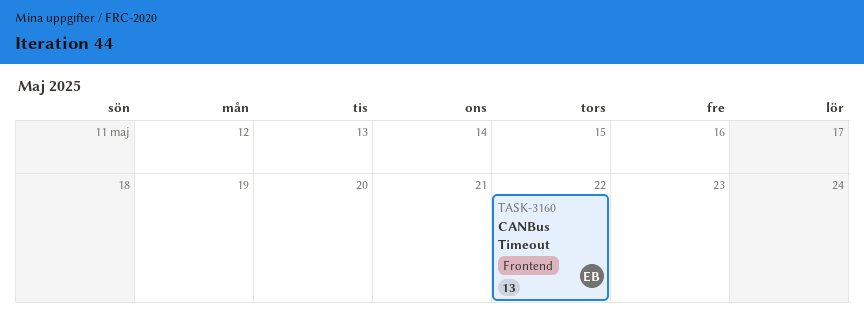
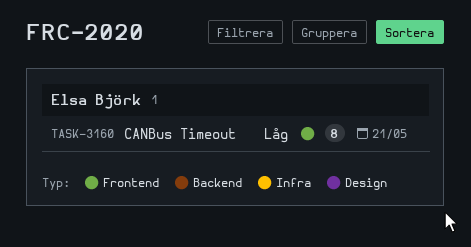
TASK-3160, estimate: 13 -> 8
TASK-3160, due: May 22 -> May 21

